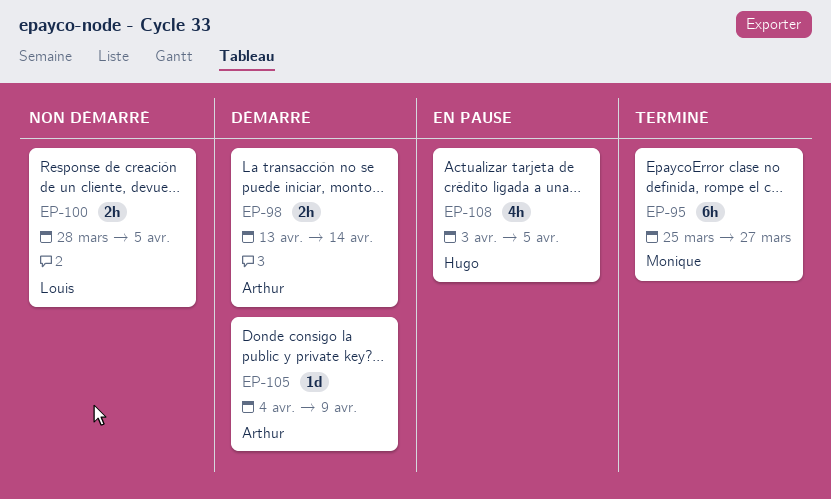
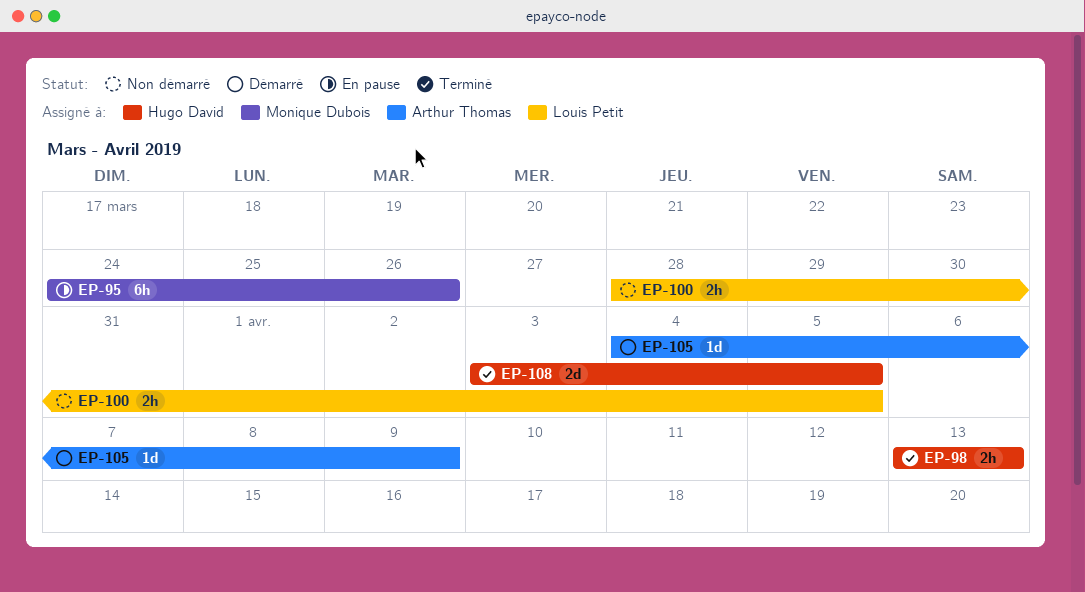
EP-95, status: Terminé -> En pause
EP-95, start: Mar 25 -> Mar 24
EP-95, due: Mar 27 -> Mar 26
EP-98, status: Démarré -> Terminé
EP-98, owner: Arthur Thomas -> Hugo David
EP-98, due: Apr 14 -> Apr 13
EP-108, status: En pause -> Terminé
EP-108, estimate: 4h -> 2d

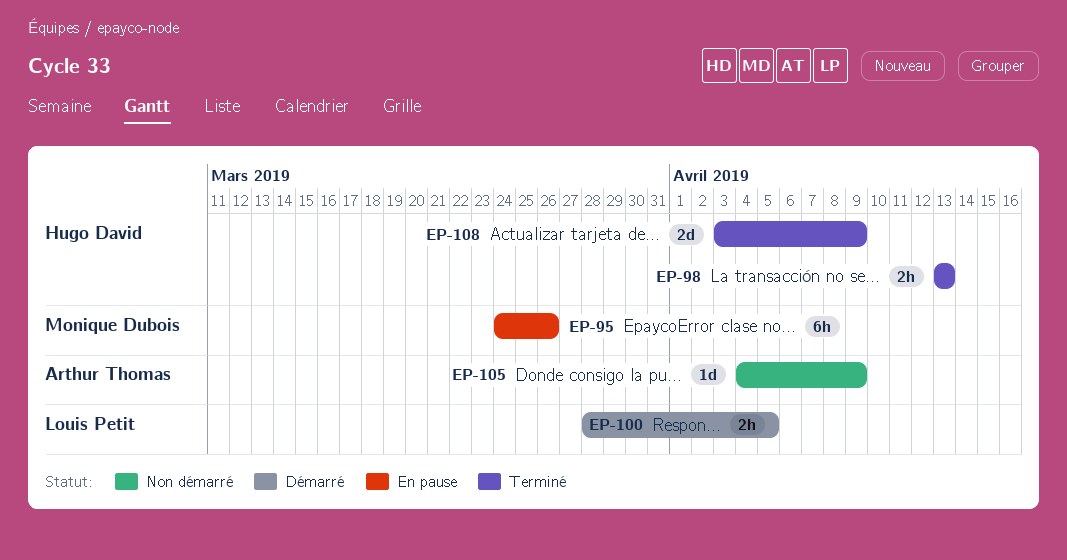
EP-100, status: Non démarré -> Démarré
EP-105, status: Démarré -> Non démarré
EP-108, due: Apr 5 -> Apr 9

